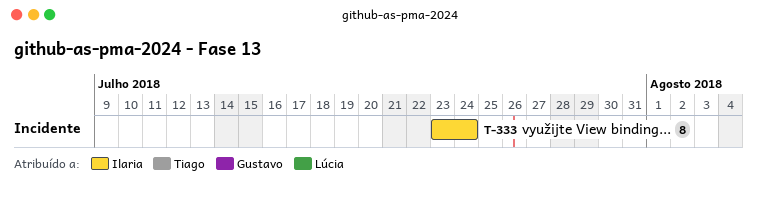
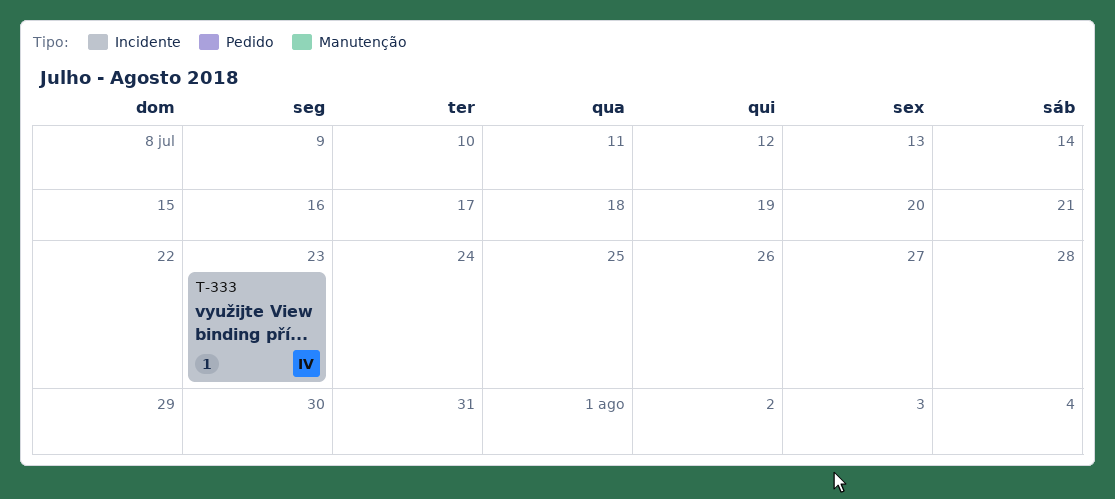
T-333, estimate: 8 -> 1
T-333, due: Jul 24 -> Jul 23

